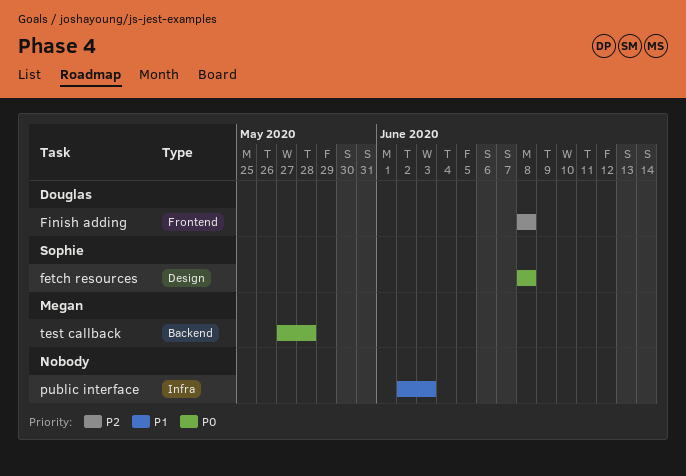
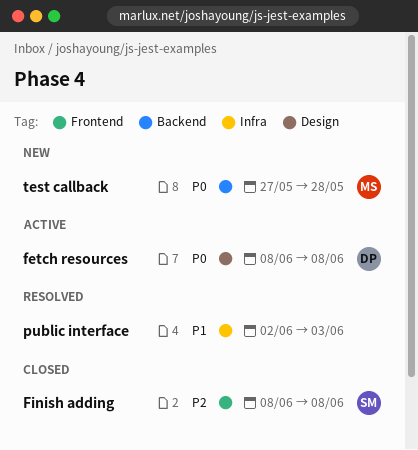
fetch resources, owner: Sophie -> Douglas
Finish adding, owner: Douglas -> Sophie

